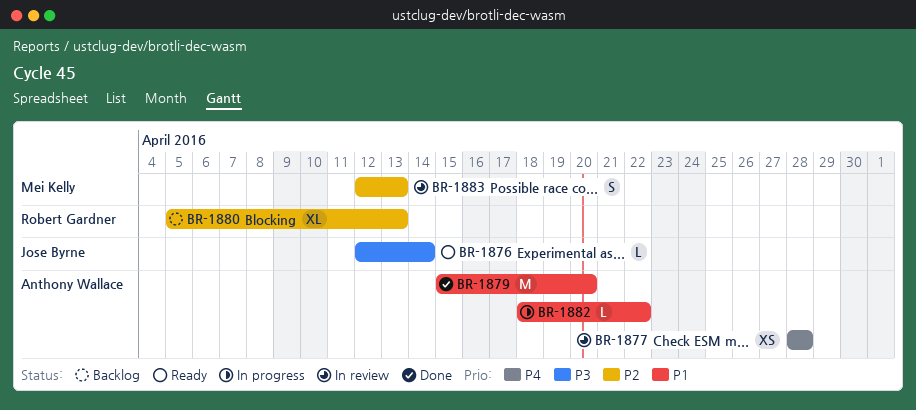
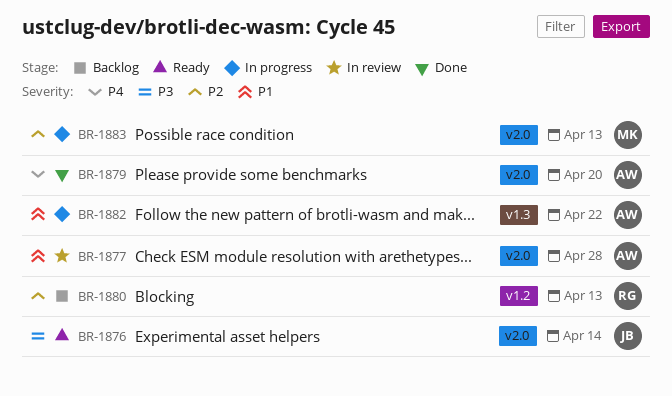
BR-1877, priority: P4 -> P1
BR-1879, priority: P1 -> P4
BR-1883, status: In review -> In progress

